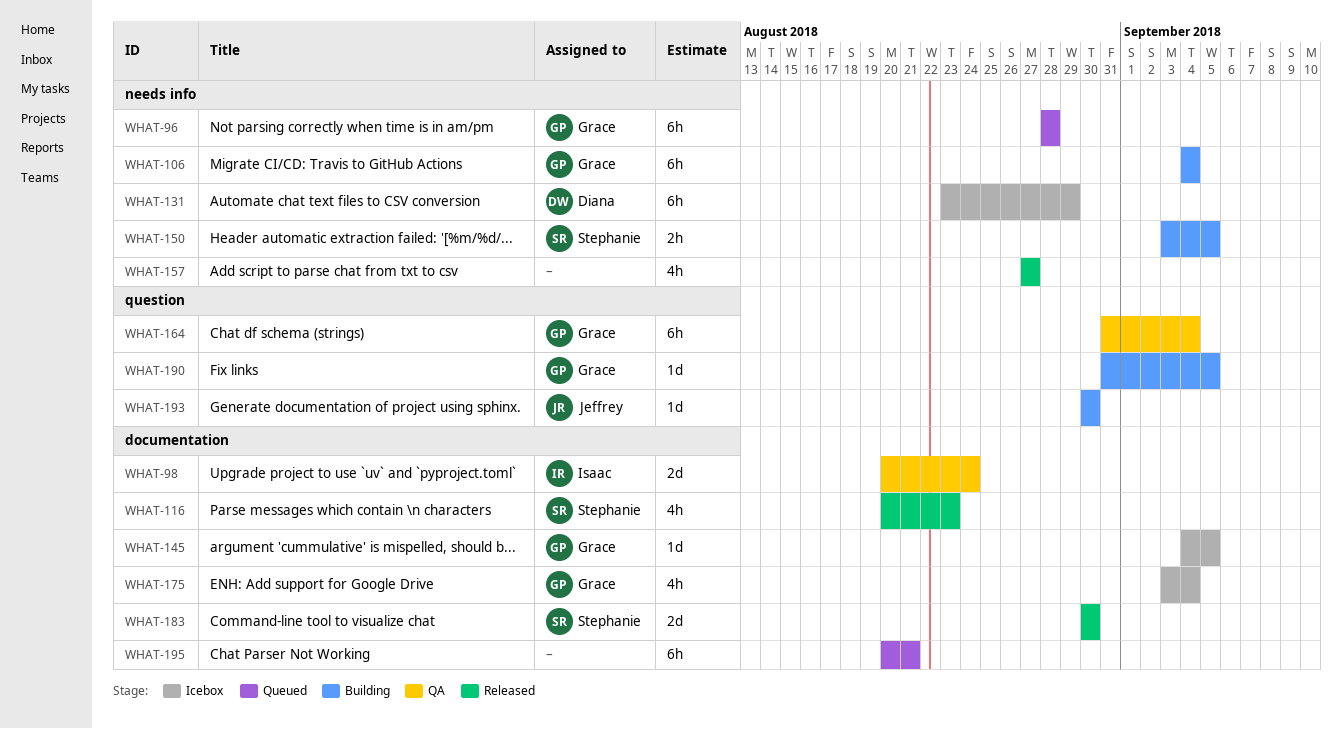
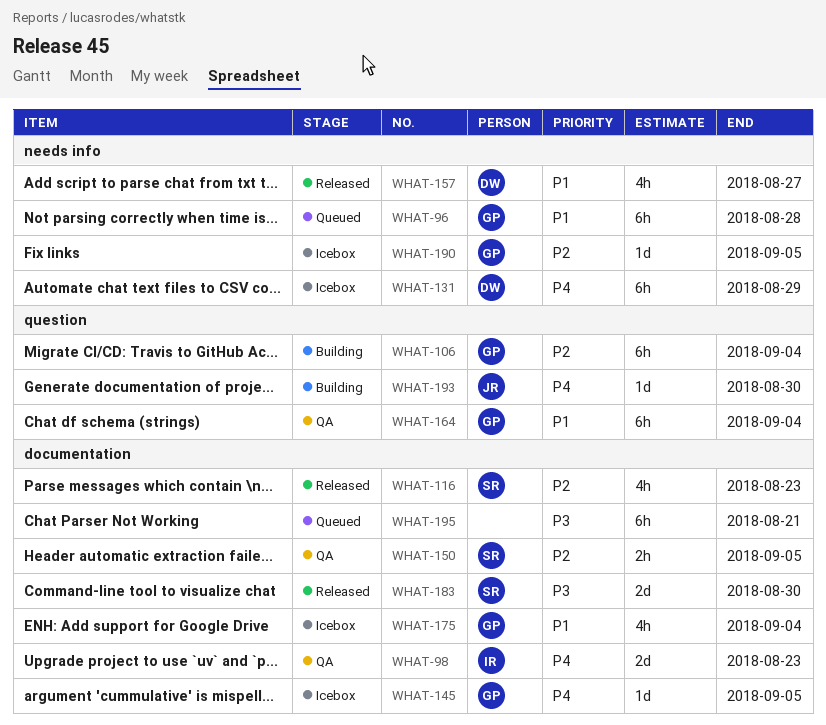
WHAT-98, due: Aug 24 -> Aug 23
WHAT-106, label: needs info -> question
WHAT-150, status: Building -> QA
WHAT-150, label: needs info -> documentation
WHAT-157, owner: none -> Diana
WHAT-190, status: Building -> Icebox
WHAT-190, label: question -> needs info

